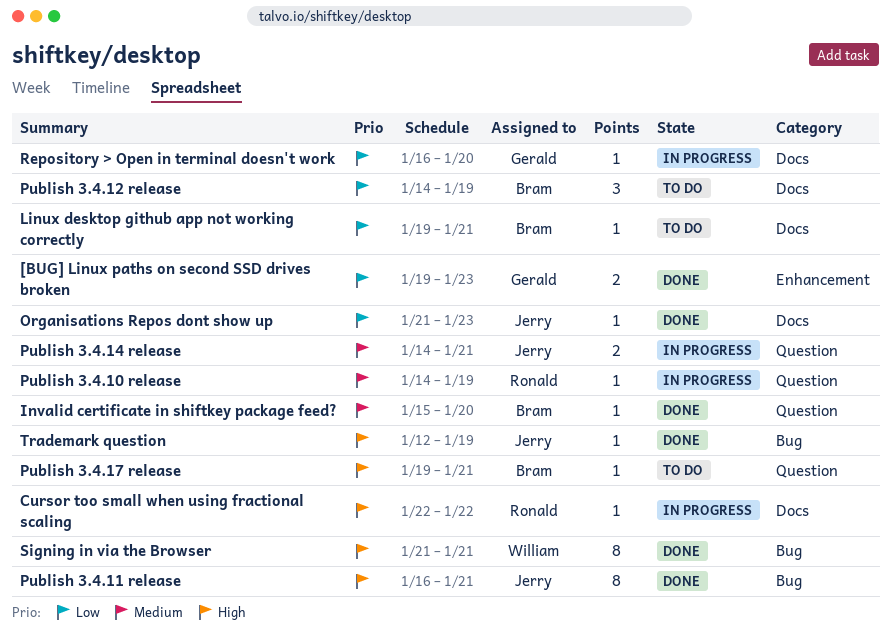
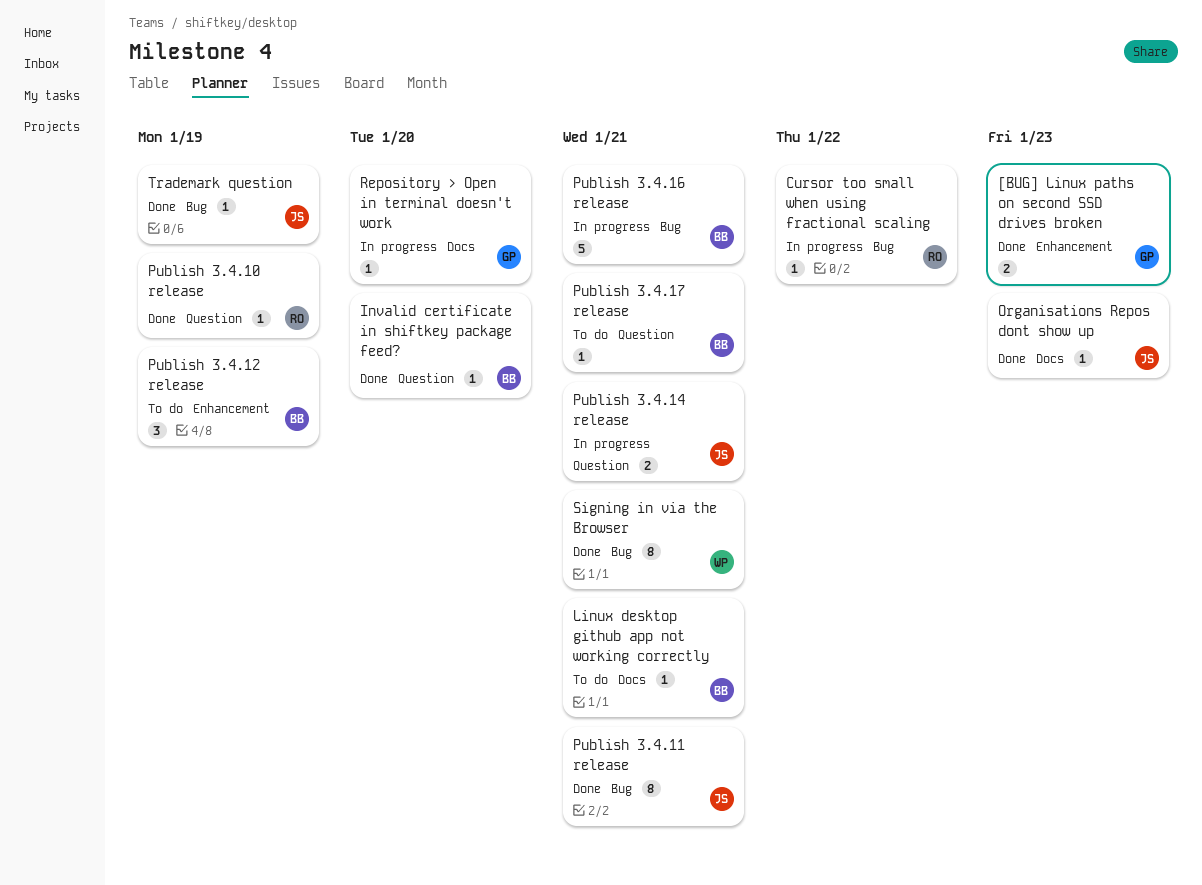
Cursor too small when using fractional scaling, label: Docs -> Bug
Publish 3.4.10 release, status: In progress -> Done
Publish 3.4.12 release, label: Docs -> Enhancement
Publish 3.4.16 release: none -> present

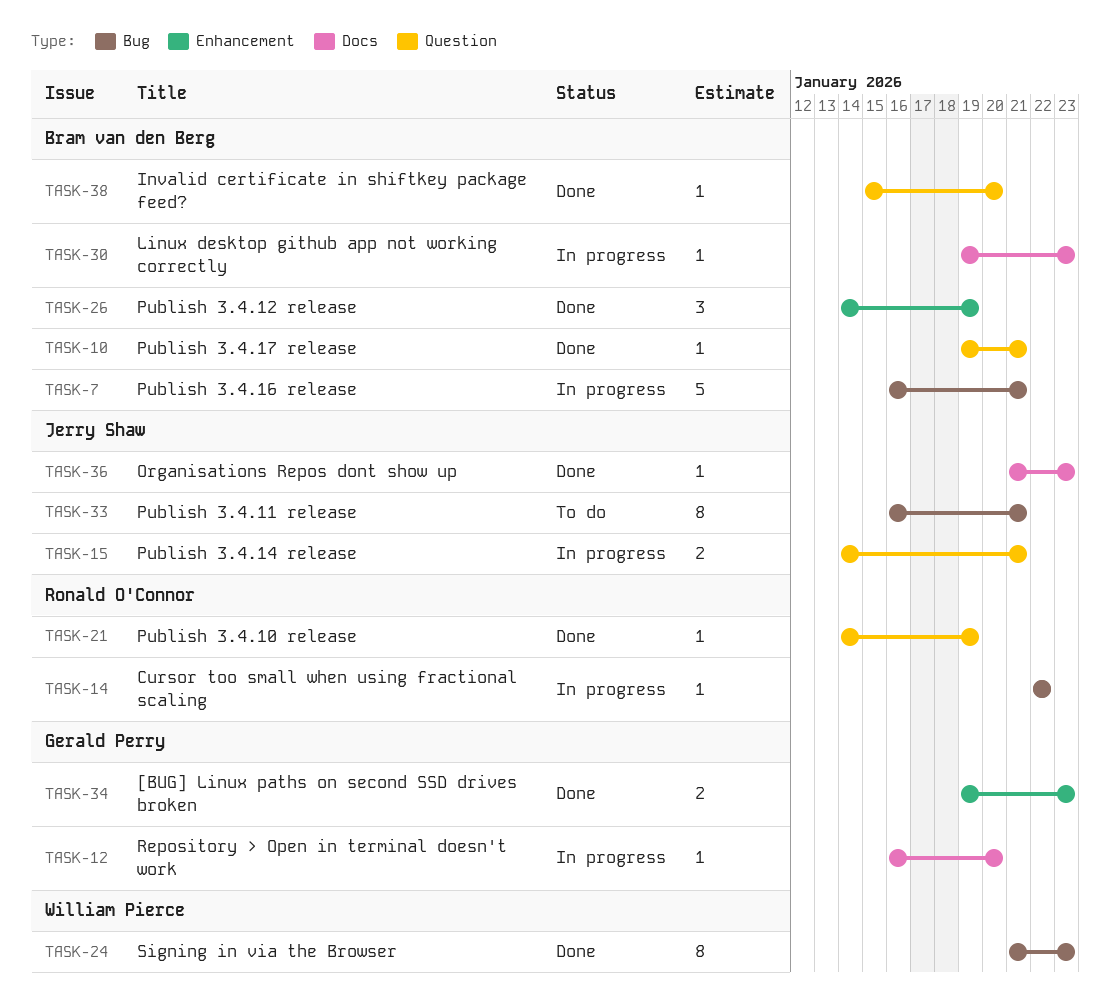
Linux desktop github app not working correctly, status: To do -> In progress
Linux desktop github app not working correctly, due: Jan 21 -> Jan 23
Publish 3.4.11 release, status: Done -> To do
Publish 3.4.12 release, status: To do -> Done
Publish 3.4.17 release, status: To do -> Done
Signing in via the Browser, due: Jan 21 -> Jan 23
Trademark question: present -> none

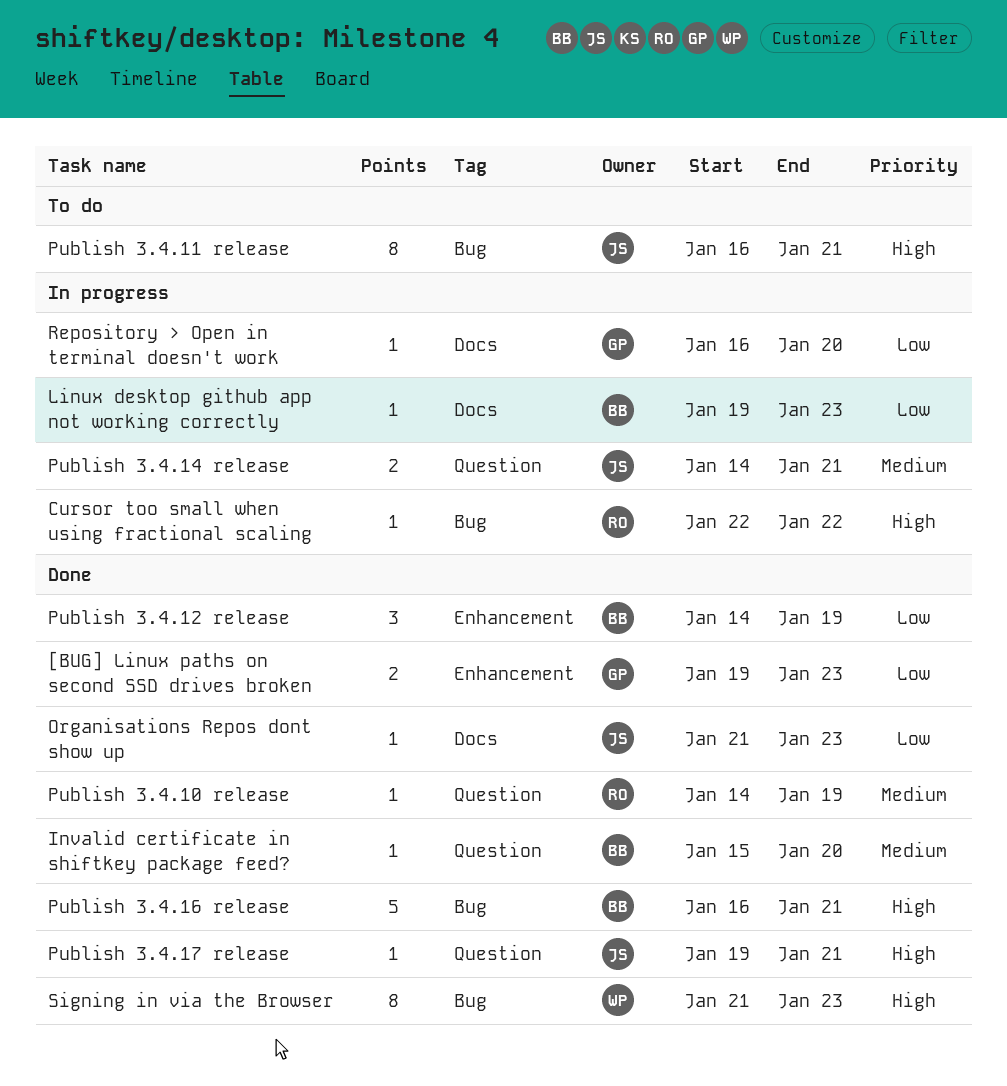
Publish 3.4.16 release, status: In progress -> Done
Publish 3.4.17 release, owner: Bram van den Berg -> Jerry Shaw

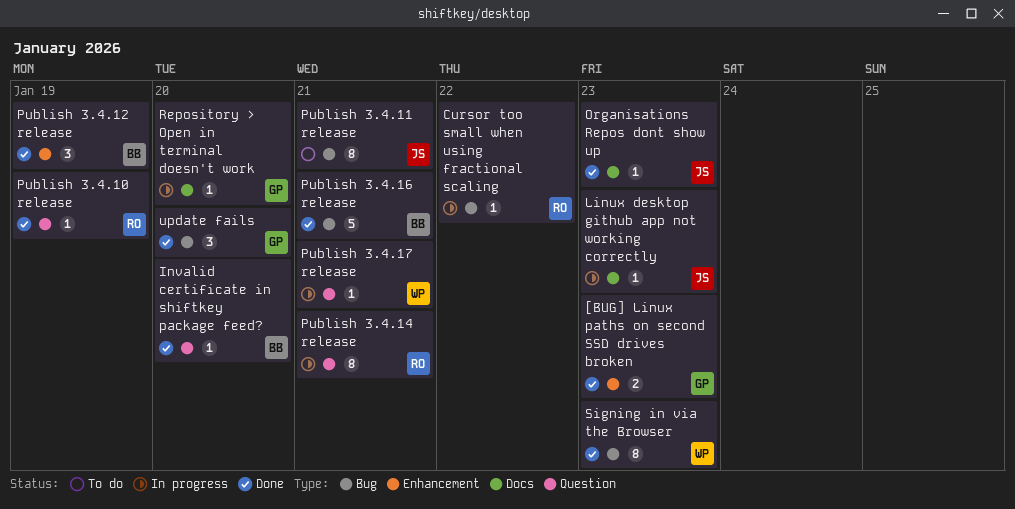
Linux desktop github app not working correctly, owner: BB -> JS
Publish 3.4.14 release, owner: JS -> RO
Publish 3.4.14 release, estimate: 2 -> 8
Publish 3.4.17 release, status: Done -> In progress
Publish 3.4.17 release, owner: JS -> WP
update fails: none -> present

